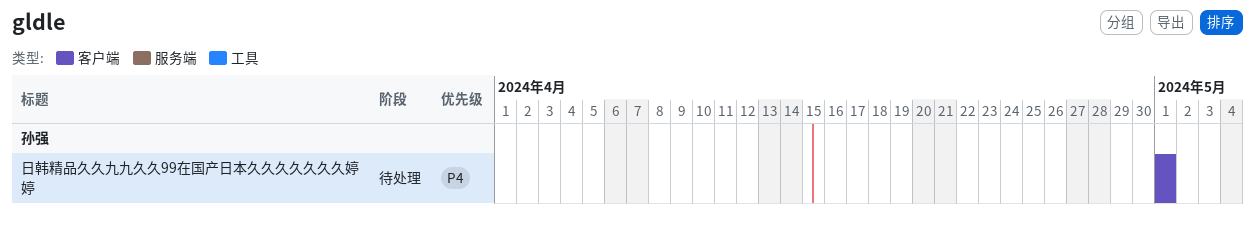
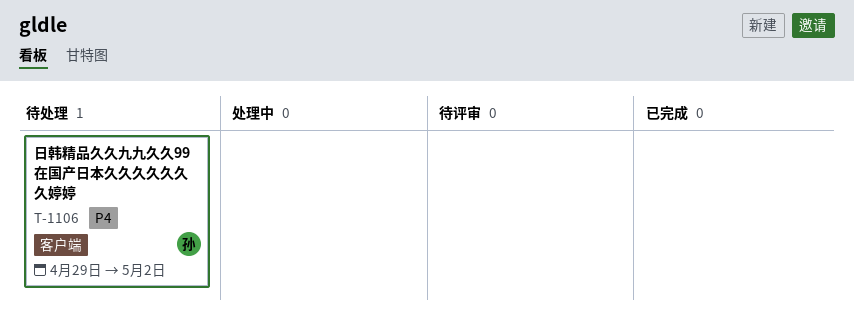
日韩精品久久九九久久99在国产日本久久久久久久久婷婷, start: May 1 -> Apr 29
日韩精品久久九九久久99在国产日本久久久久久久久婷婷, due: May 1 -> May 2

